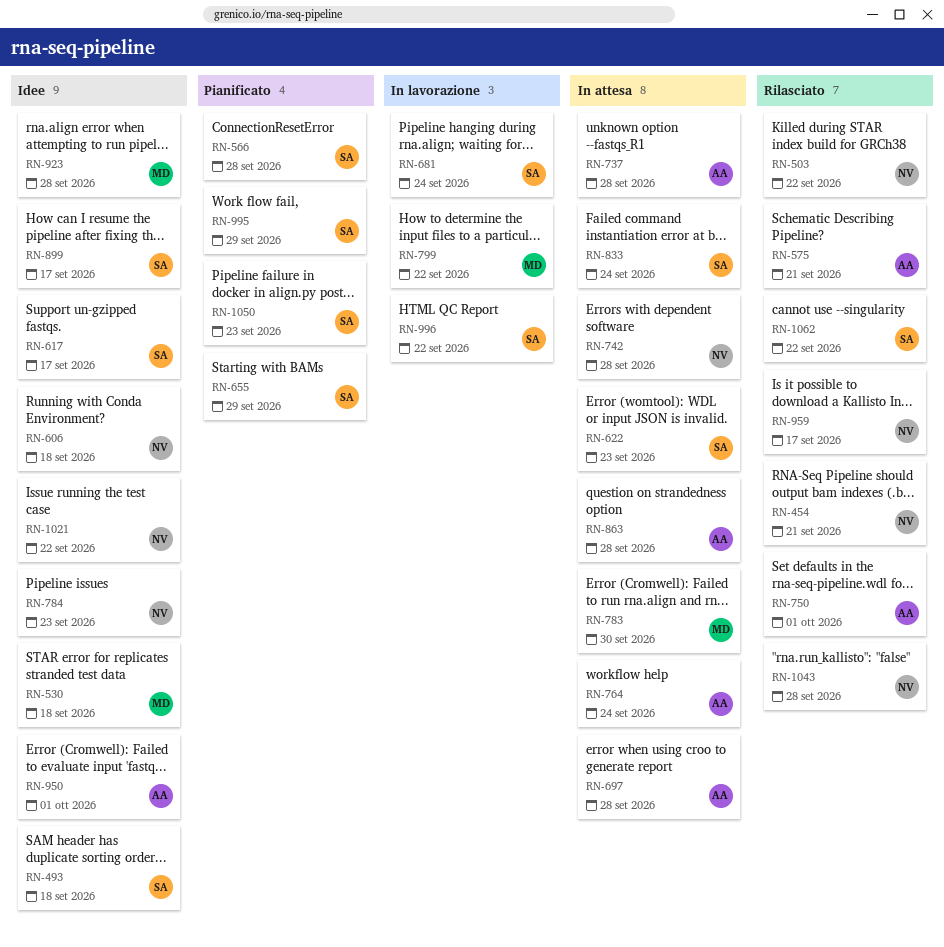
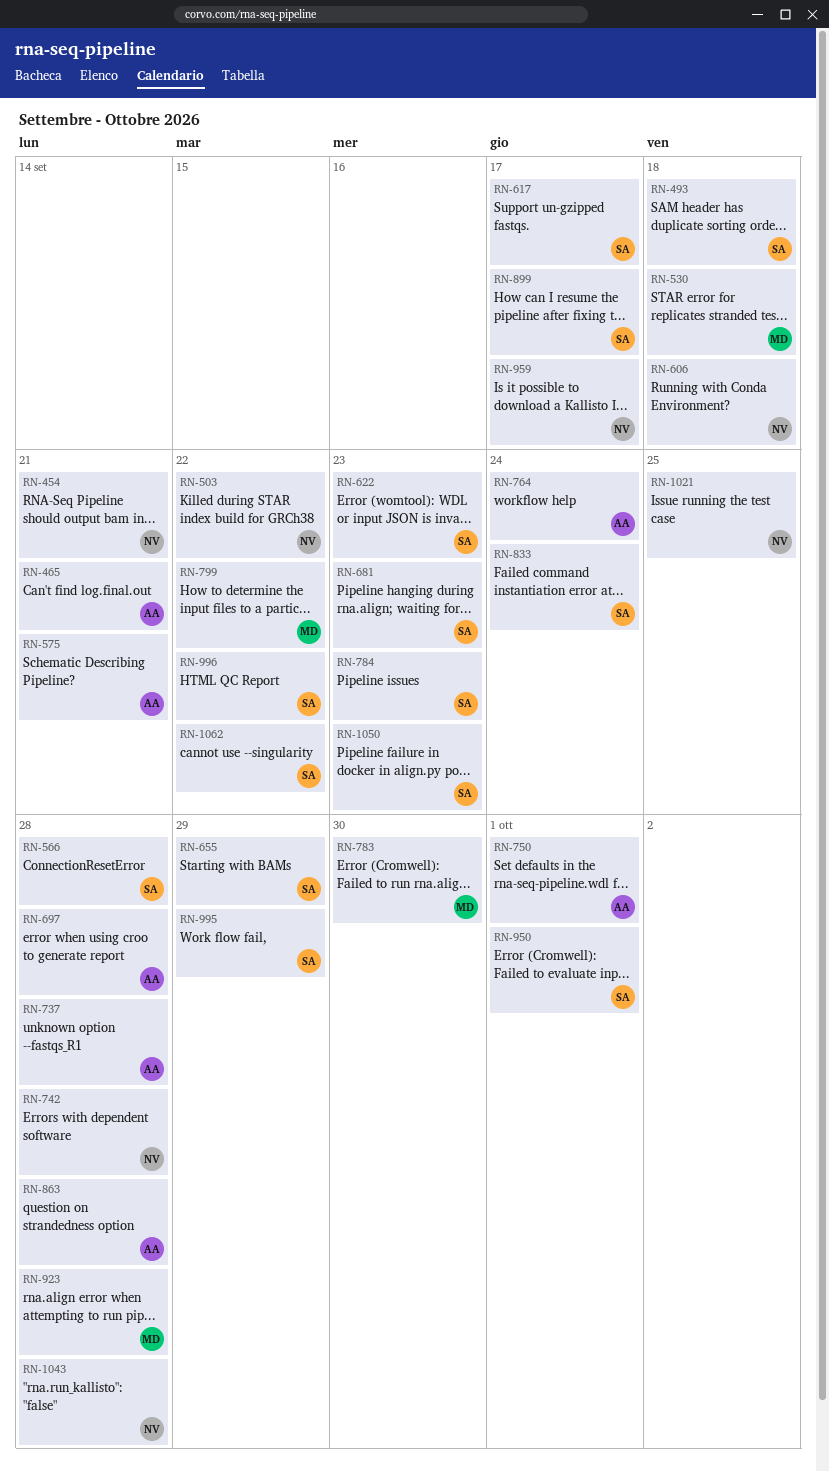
RN-465: none -> present
RN-681, due: Sep 24 -> Sep 23
RN-784, owner: NV -> SA
RN-950, owner: AA -> SA
RN-1021, due: Sep 22 -> Sep 25

